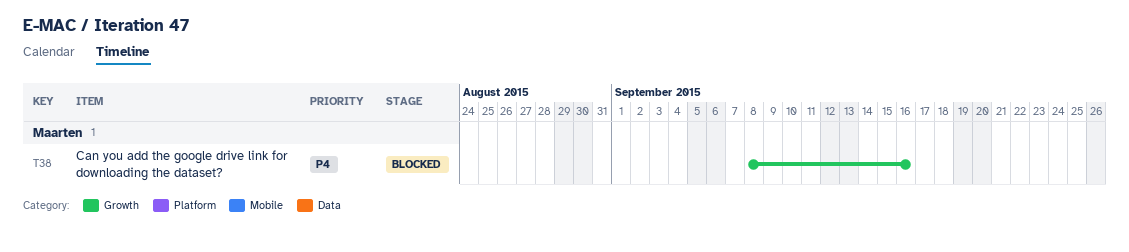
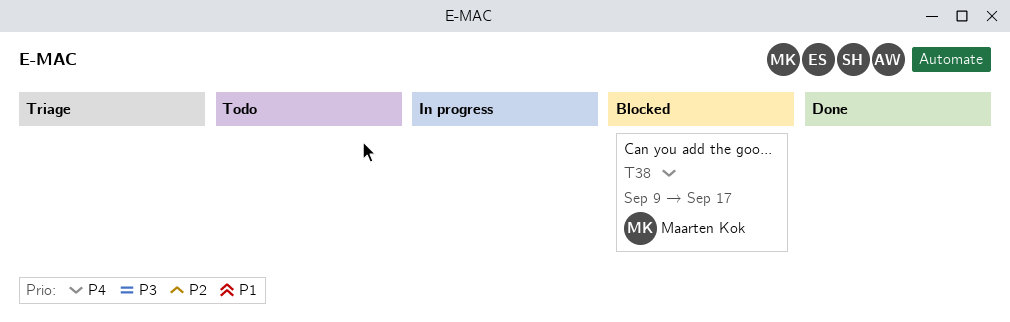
T38, start: Sep 8 -> Sep 9
T38, due: Sep 16 -> Sep 17

